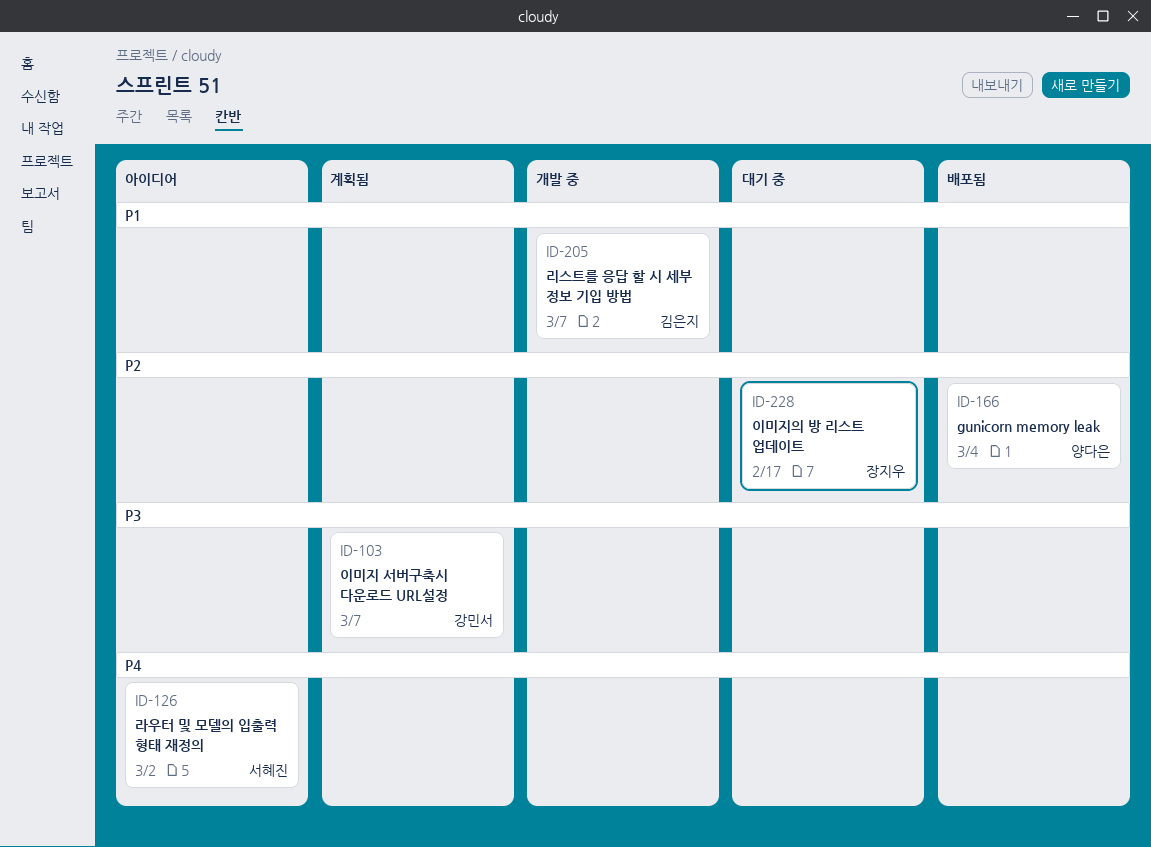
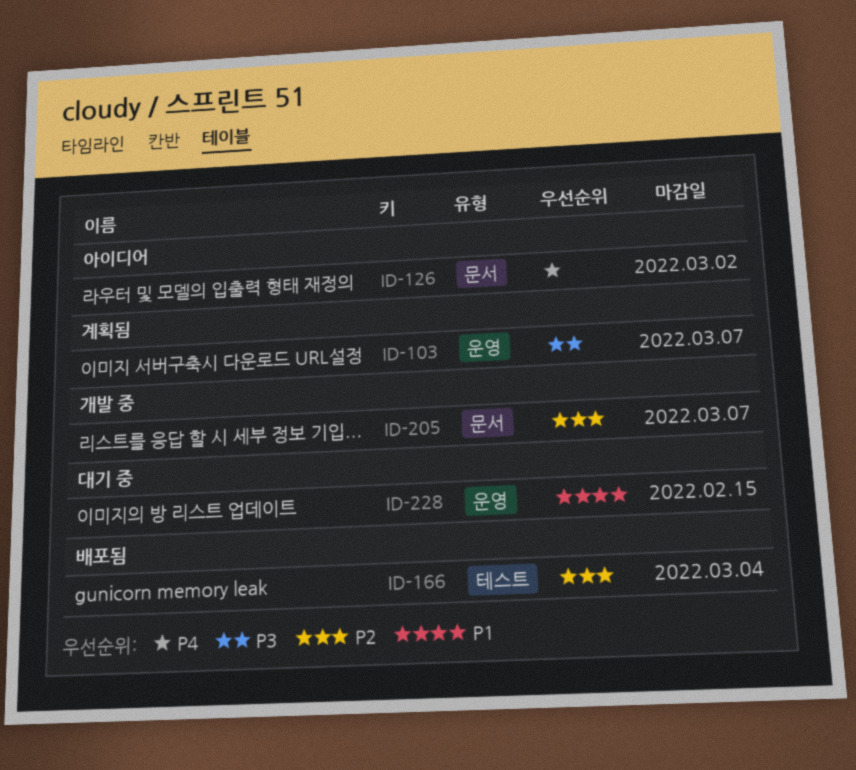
ID-205, priority: P1 -> P2
ID-228, priority: P2 -> P1
ID-228, due: Feb 17 -> Feb 15

